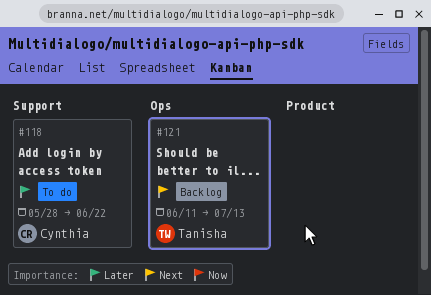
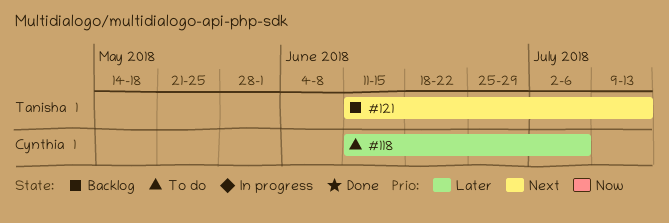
#118, start: May 28 -> Jun 11
#118, due: Jun 22 -> Jul 6

